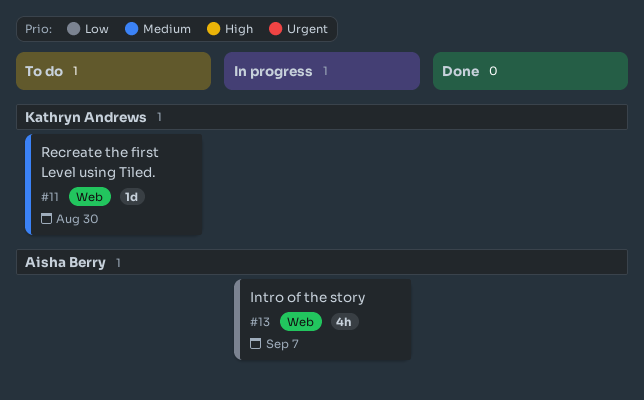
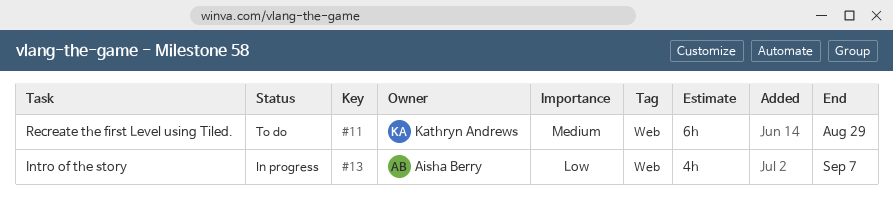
#11, estimate: 1d -> 6h
#11, due: Aug 30 -> Aug 29

